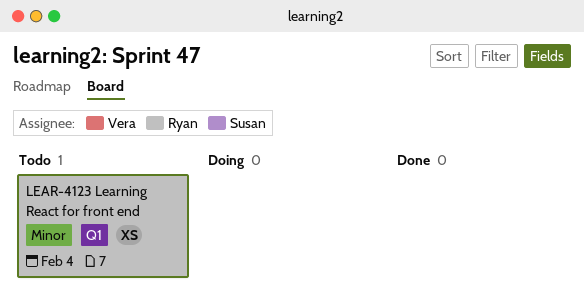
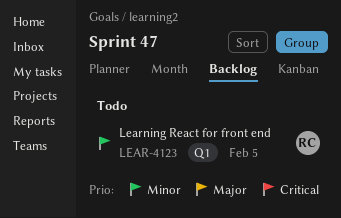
LEAR-4123, due: Feb 4 -> Feb 5

